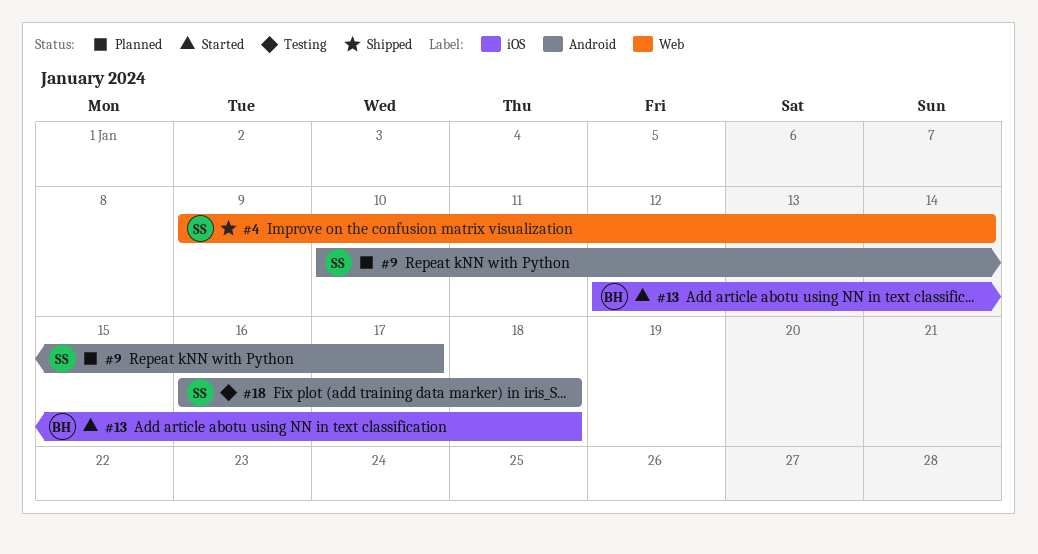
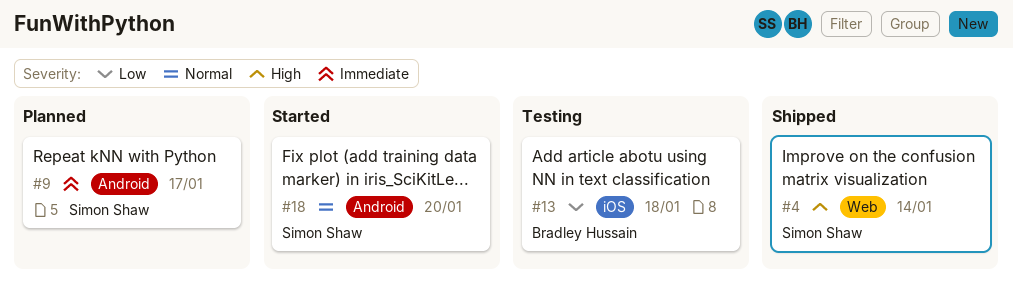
#13, status: Started -> Testing
#18, status: Testing -> Started
#18, due: Jan 18 -> Jan 20

